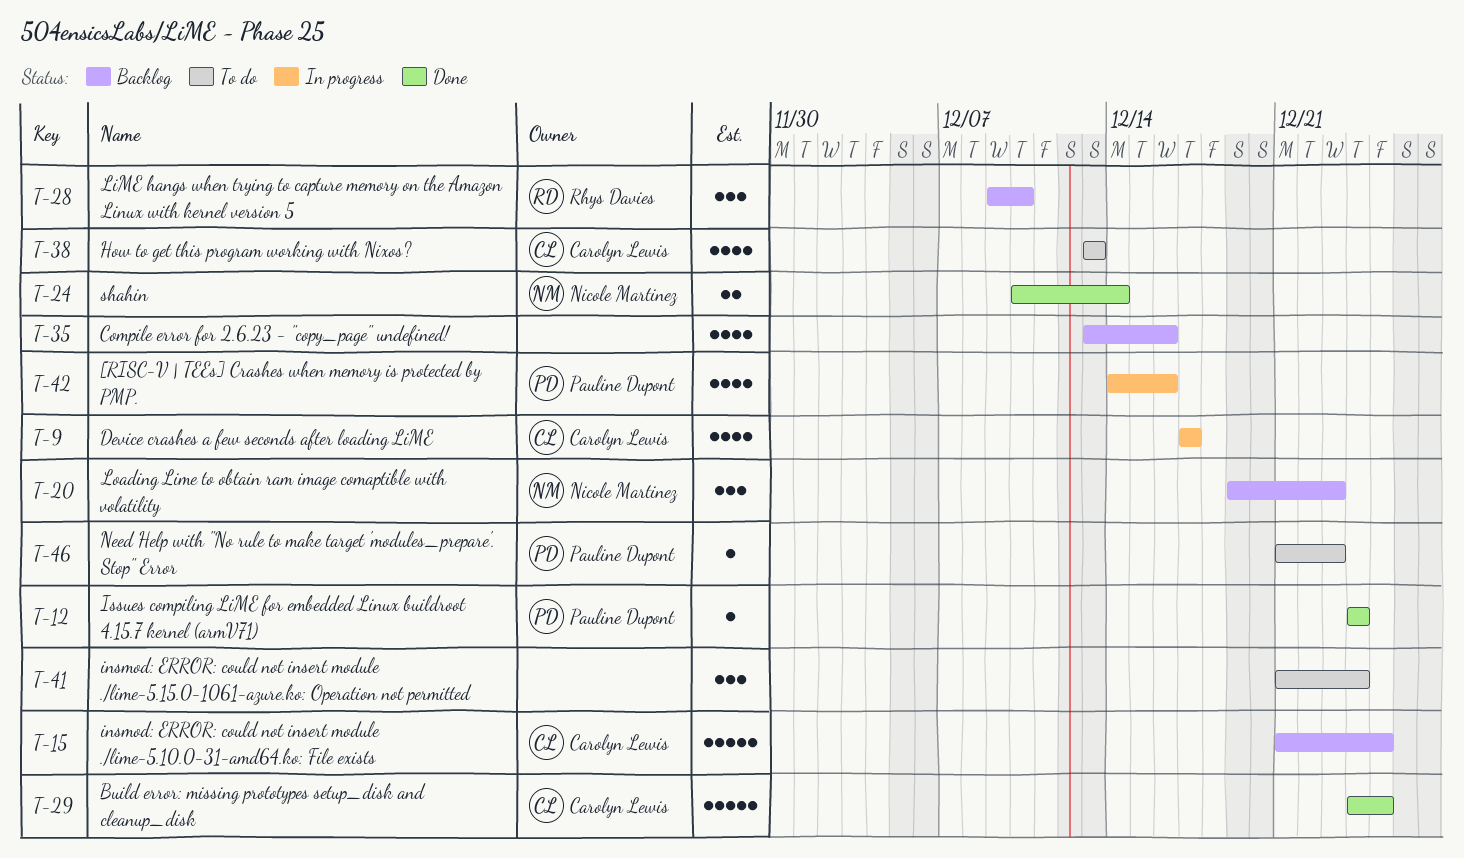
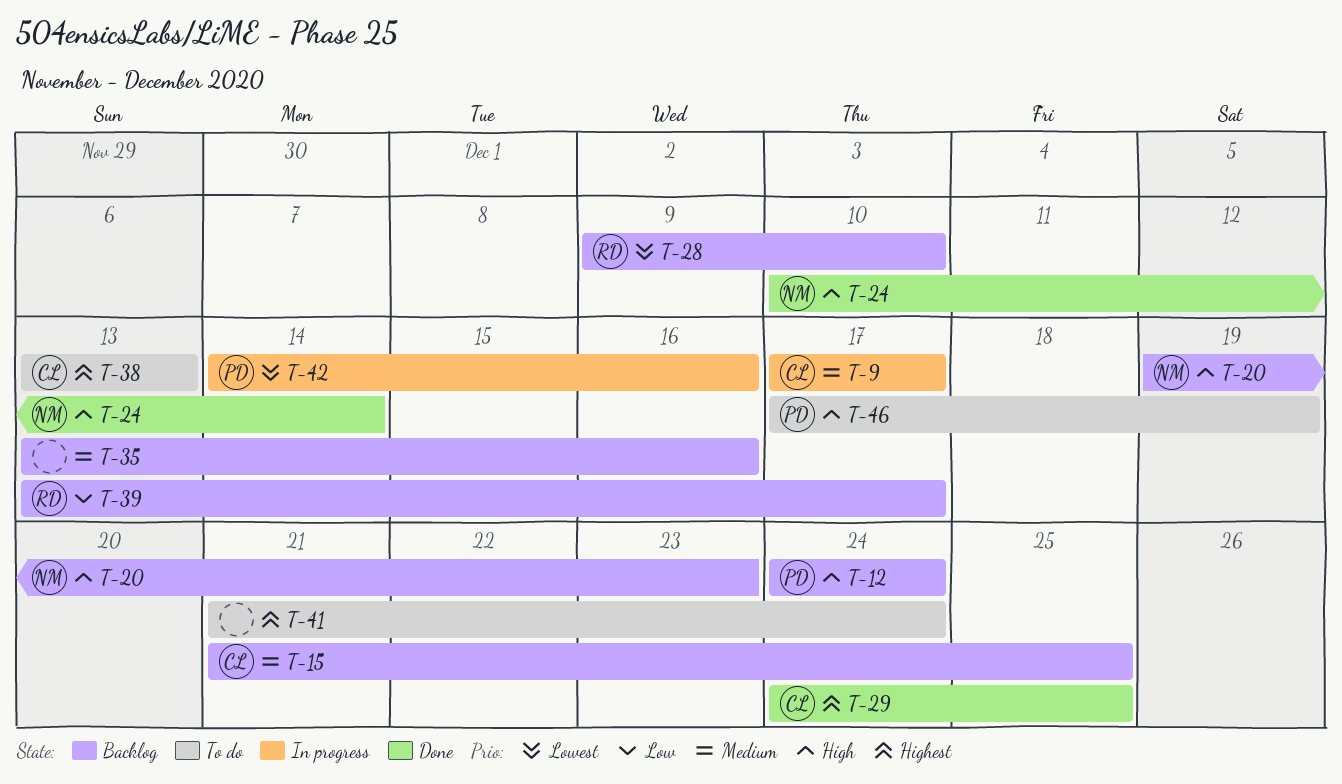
T-12, status: Done -> Backlog
T-39: none -> present
T-46, start: Dec 21 -> Dec 17
T-46, due: Dec 23 -> Dec 19

